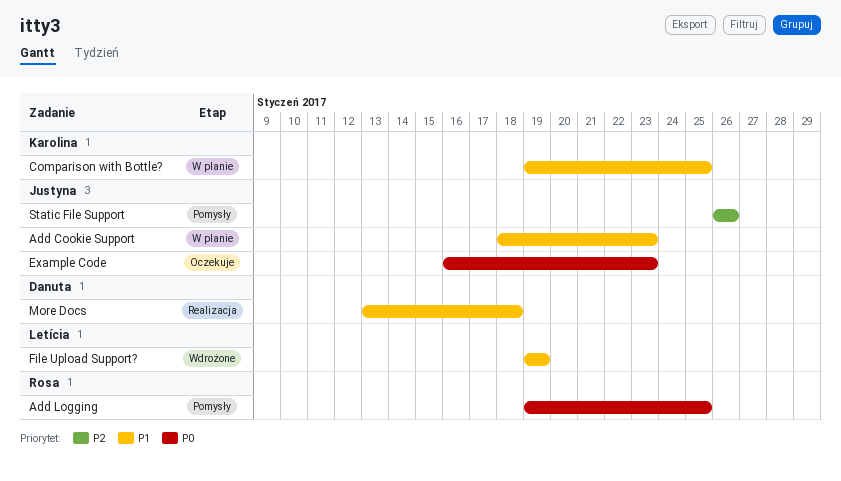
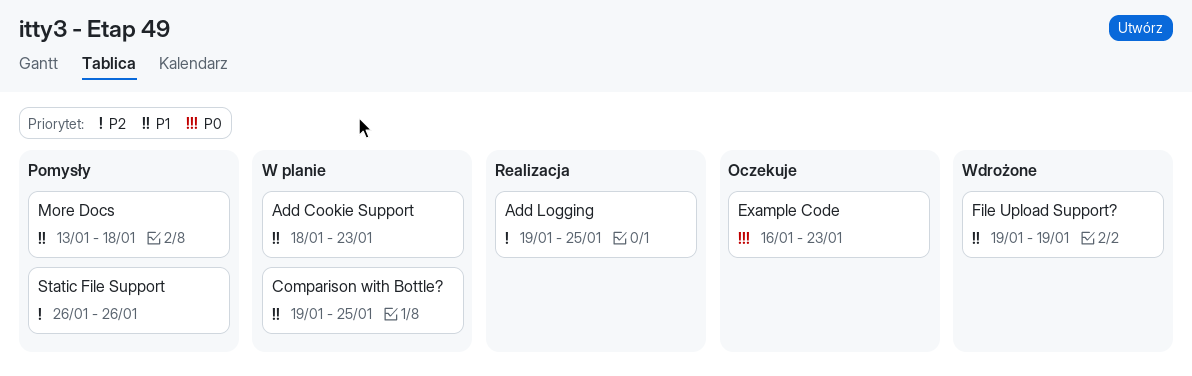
Add Logging, status: Pomysły -> Realizacja
Add Logging, priority: P0 -> P2
More Docs, status: Realizacja -> Pomysły

